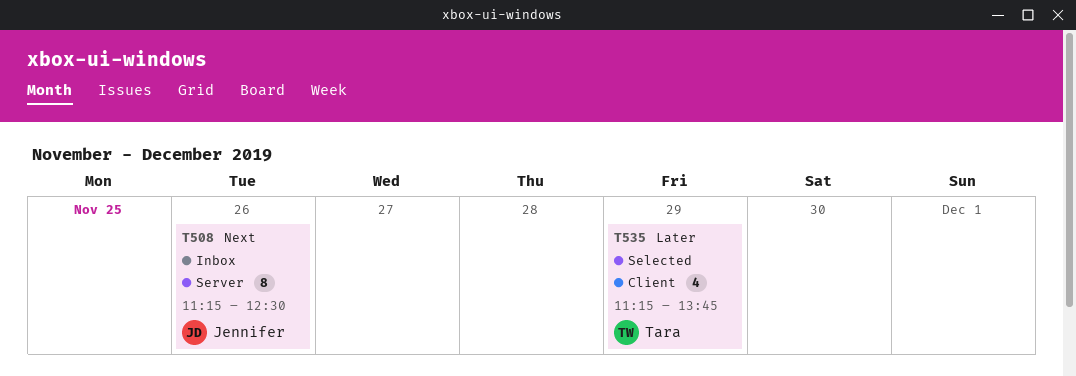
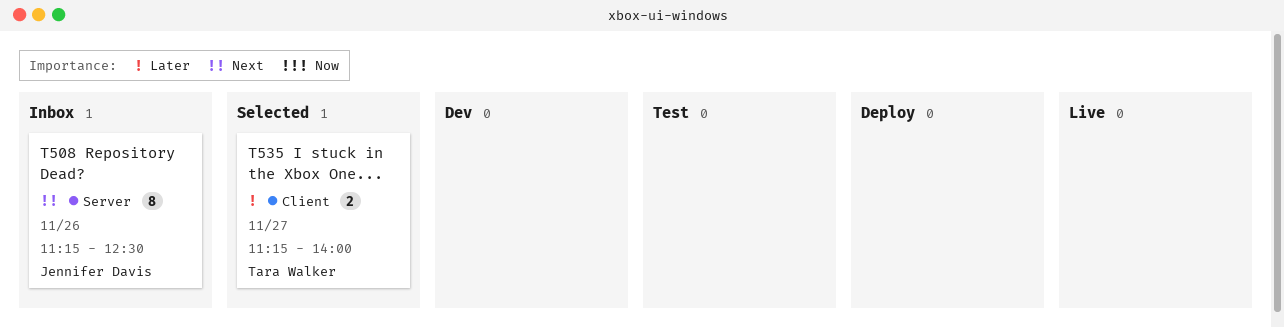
T535, estimate: 4 -> 2
T535, day: Nov 29 -> Nov 27
T535, ends: 13:45 -> 14:00

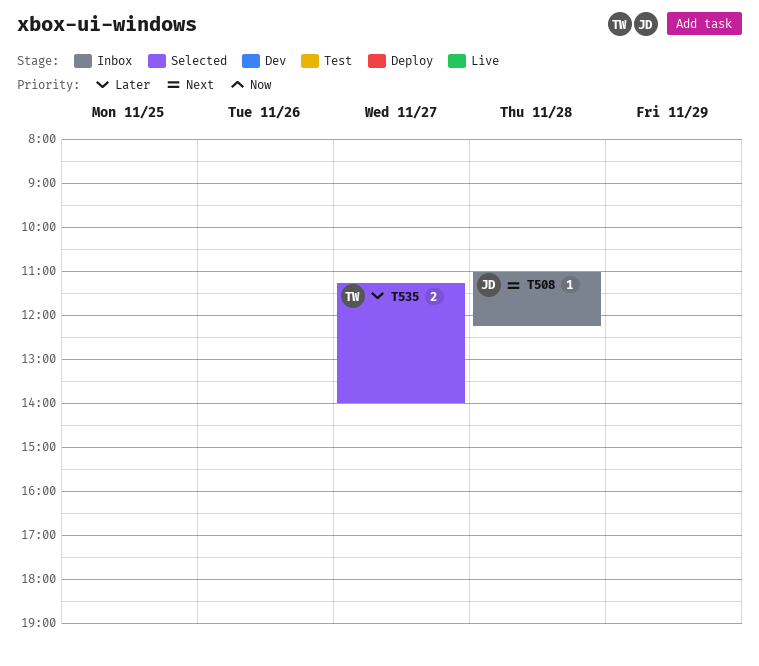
T508, estimate: 8 -> 1
T508, day: Nov 26 -> Nov 28
T508, begins: 11:15 -> 11:00
T508, ends: 12:30 -> 12:15

